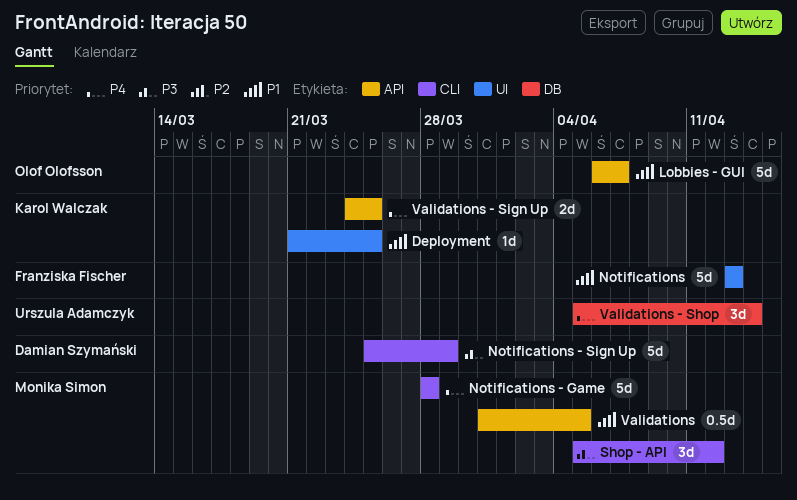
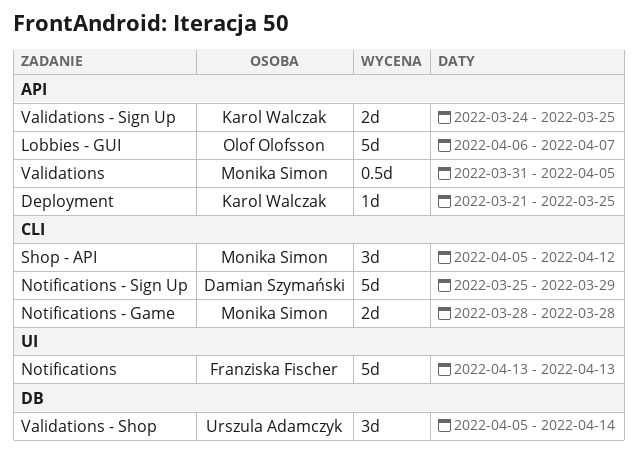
Deployment, label: UI -> API
Notifications - Game, estimate: 5d -> 2d

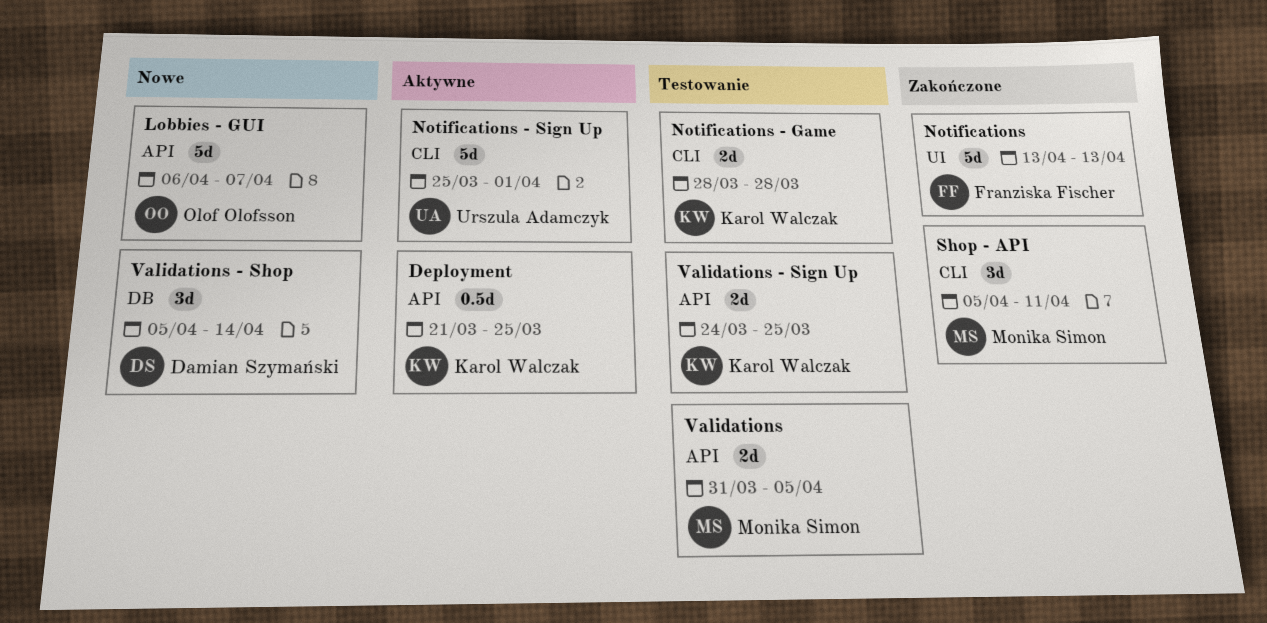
Deployment, estimate: 1d -> 0.5d
Notifications - Game, owner: Monika Simon -> Karol Walczak
Notifications - Sign Up, owner: Damian Szymański -> Urszula Adamczyk
Notifications - Sign Up, due: Mar 29 -> Apr 1
Shop - API, due: Apr 12 -> Apr 11
Validations, estimate: 0.5d -> 2d
Validations - Shop, owner: Urszula Adamczyk -> Damian Szymański

